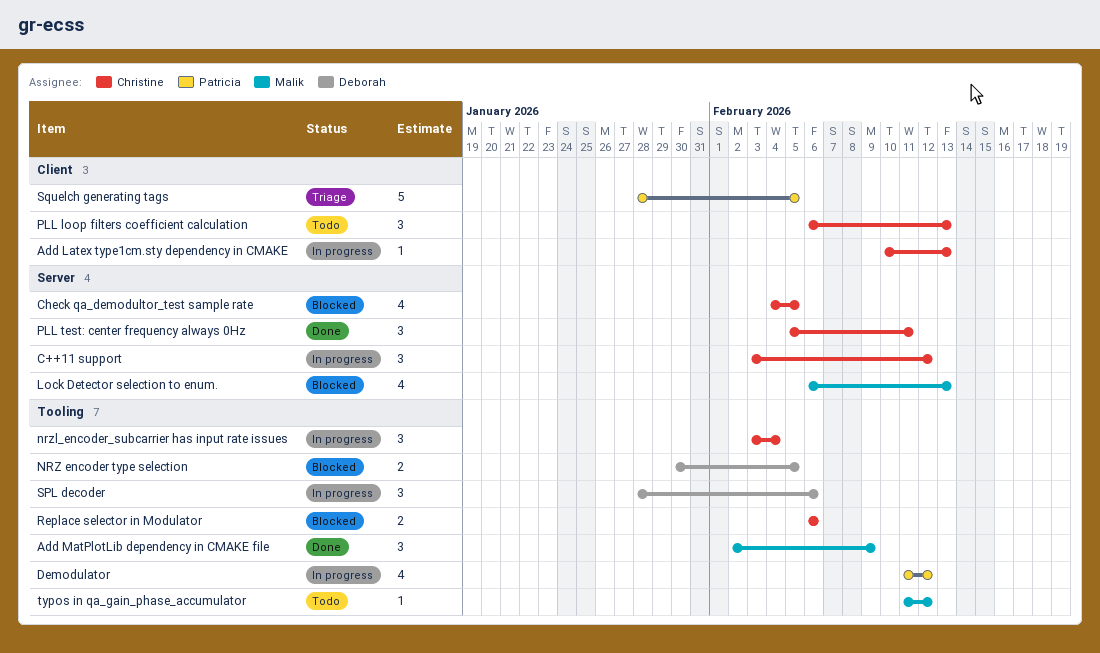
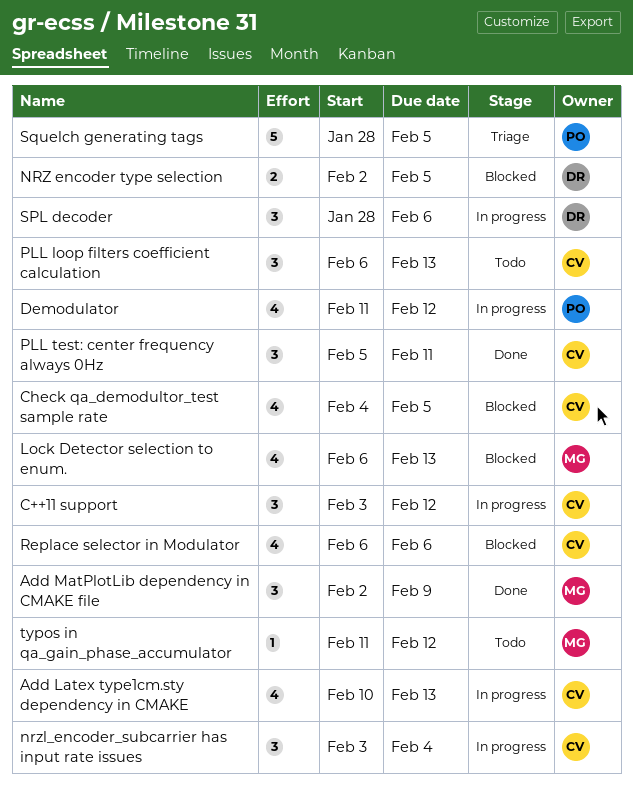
Add Latex type1cm.sty dependency in CMAKE, estimate: 1 -> 4
NRZ encoder type selection, start: Jan 30 -> Feb 2
Replace selector in Modulator, estimate: 2 -> 4

